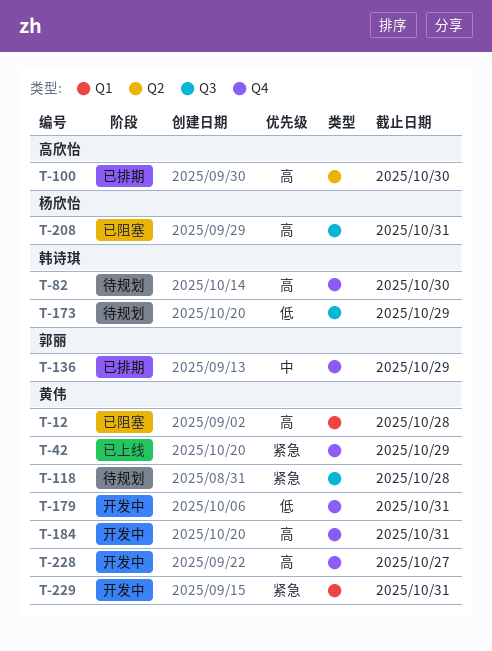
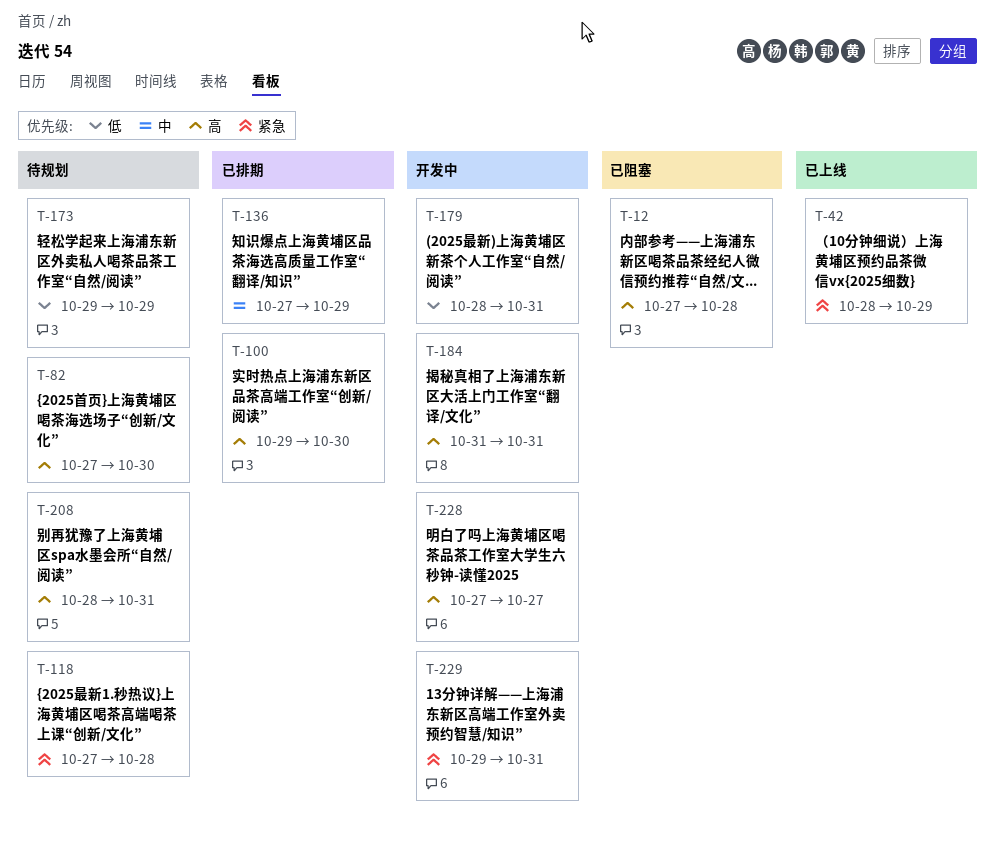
T-208, status: 已阻塞 -> 待规划

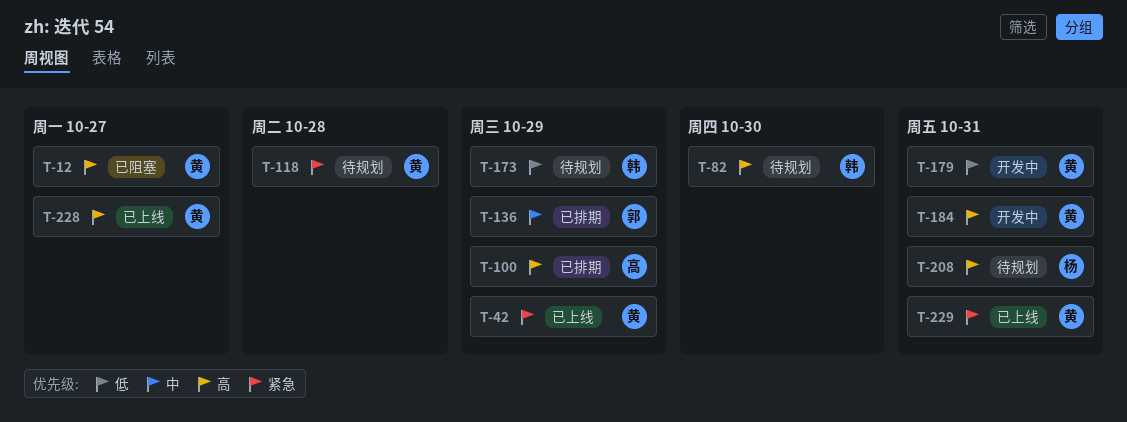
T-12, due: Oct 28 -> Oct 27
T-100, due: Oct 30 -> Oct 29
T-228, status: 开发中 -> 已上线
T-229, status: 开发中 -> 已上线

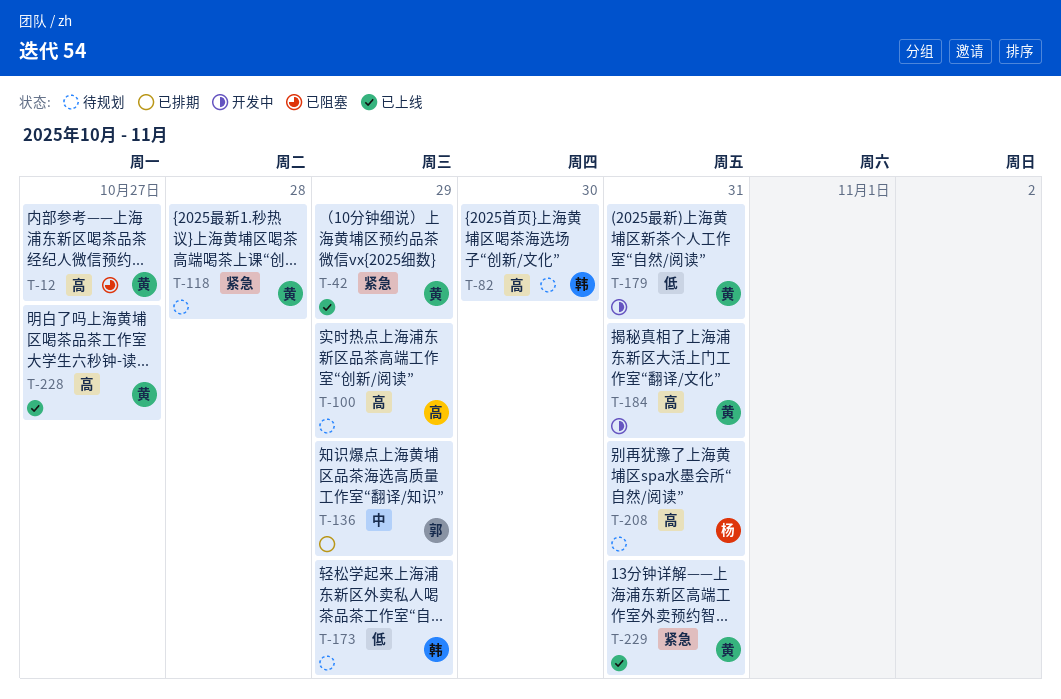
T-100, status: 已排期 -> 待规划

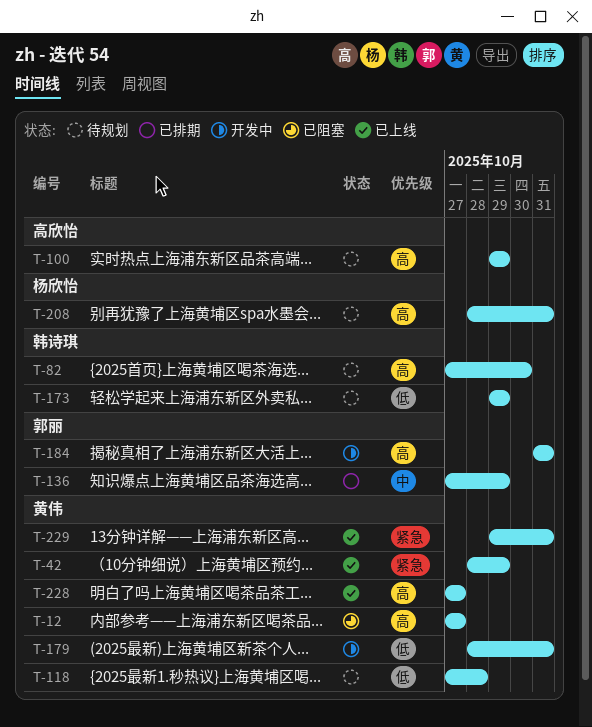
T-118, priority: 紧急 -> 低
T-184, owner: 黄伟 -> 郭丽

